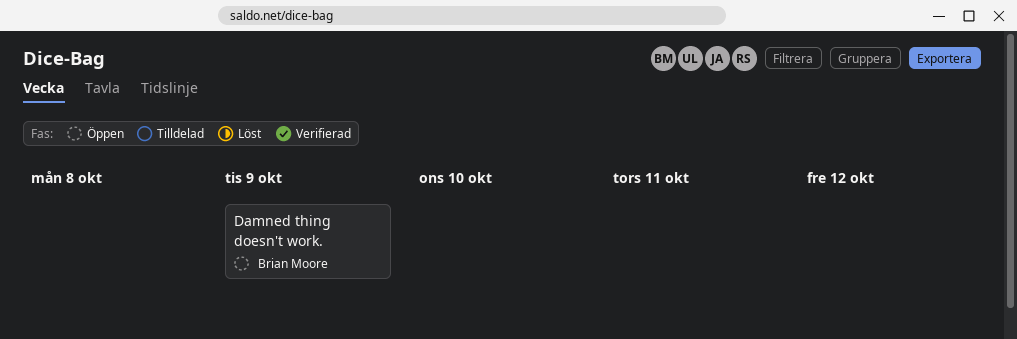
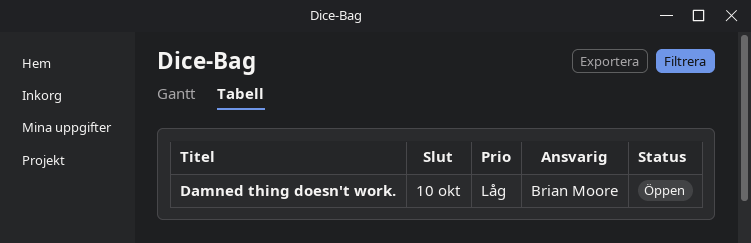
Damned thing doesn't work., due: Oct 9 -> Oct 10

